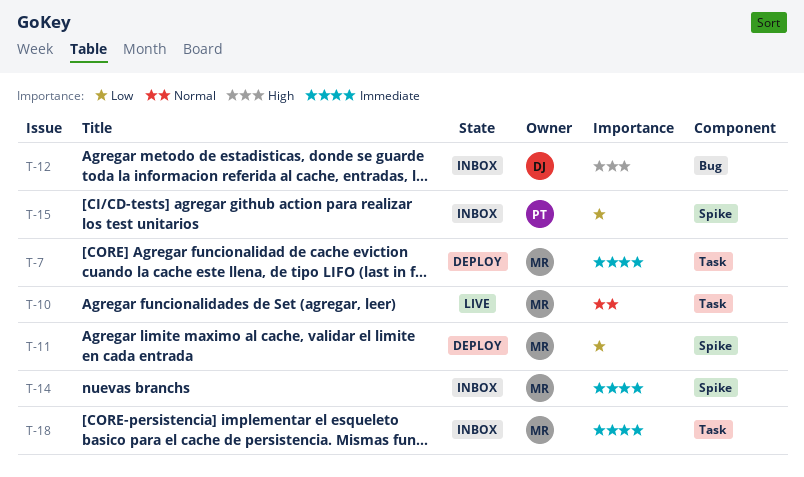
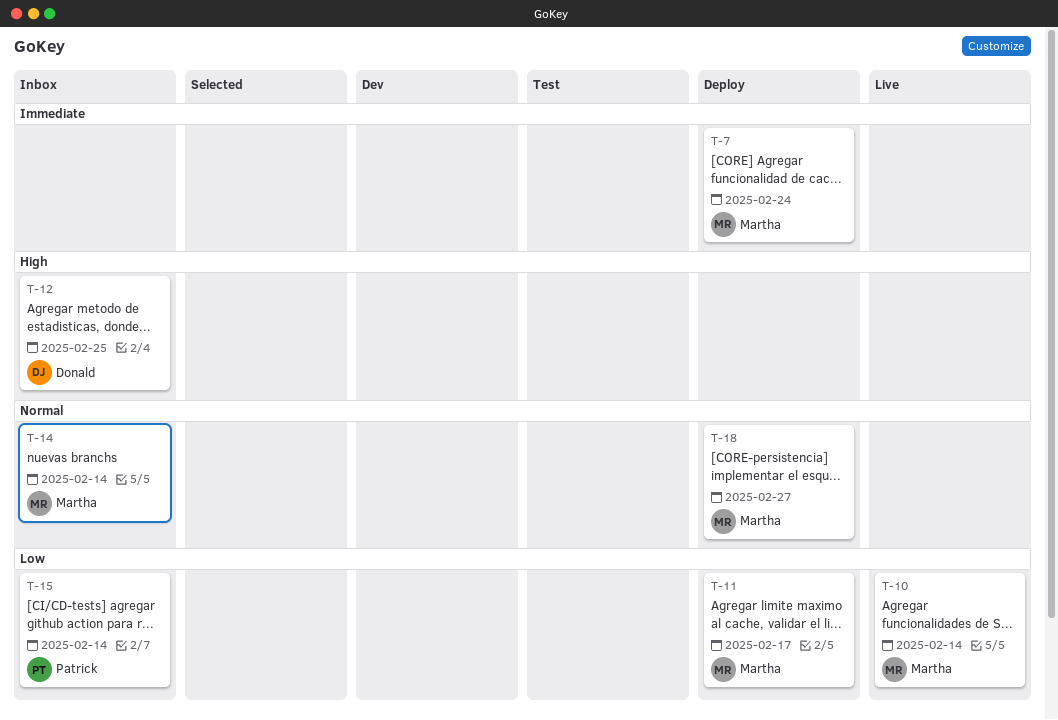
T-10, priority: Normal -> Low
T-14, priority: Immediate -> Normal
T-18, status: Inbox -> Deploy
T-18, priority: Immediate -> Normal

